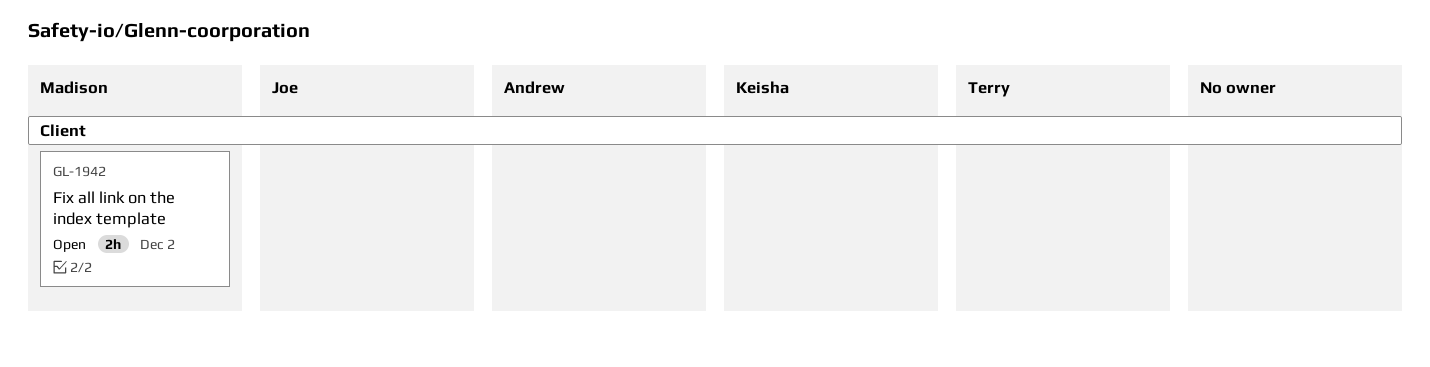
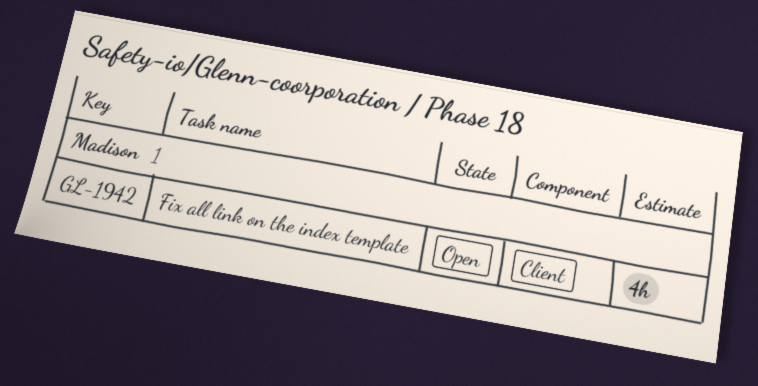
GL-1942, estimate: 2h -> 4h

